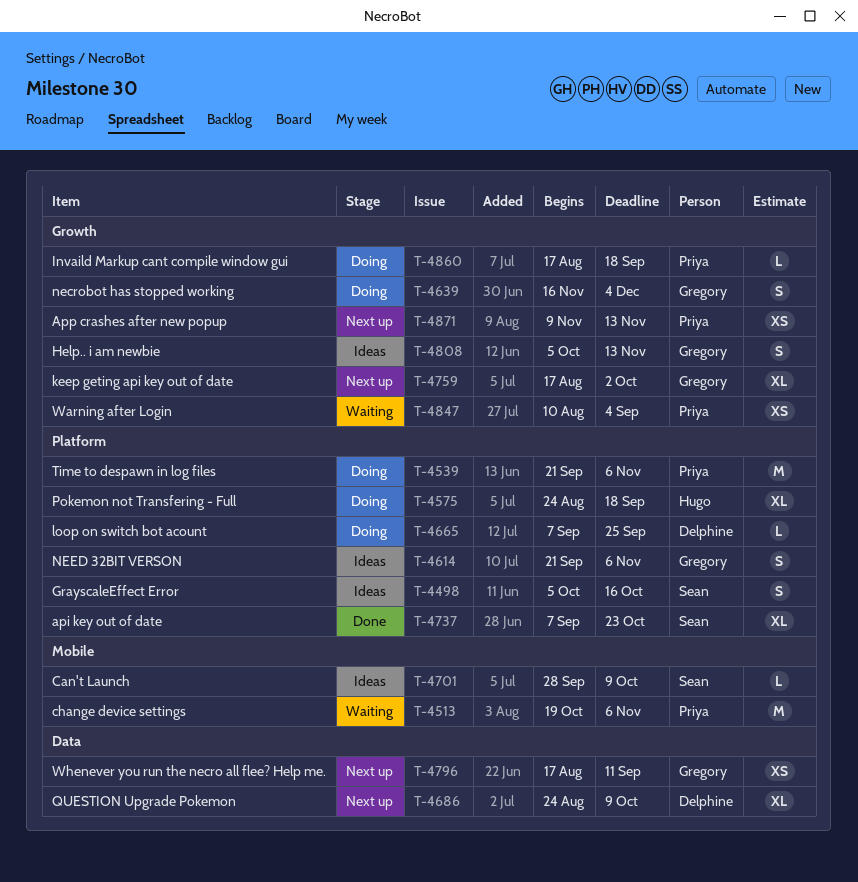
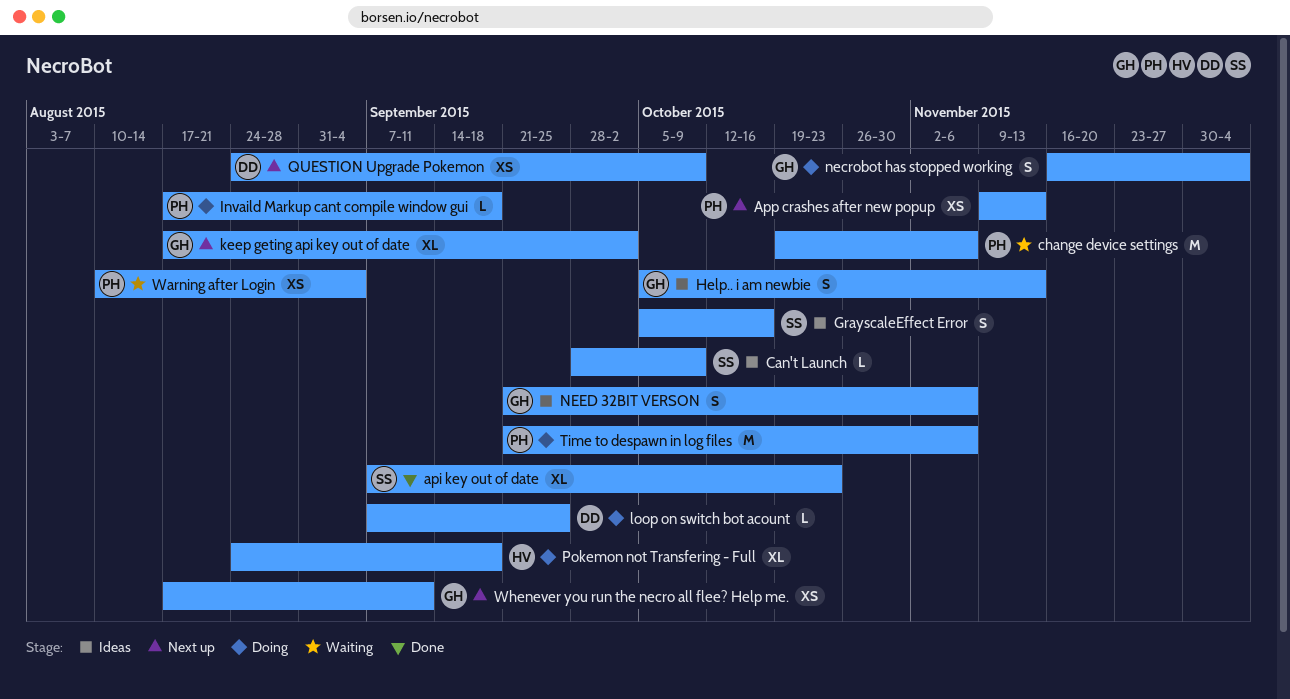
QUESTION Upgrade Pokemon, estimate: XL -> XS

